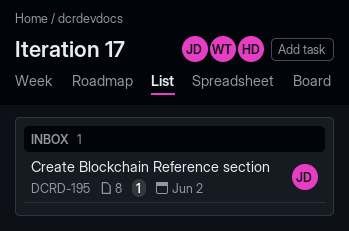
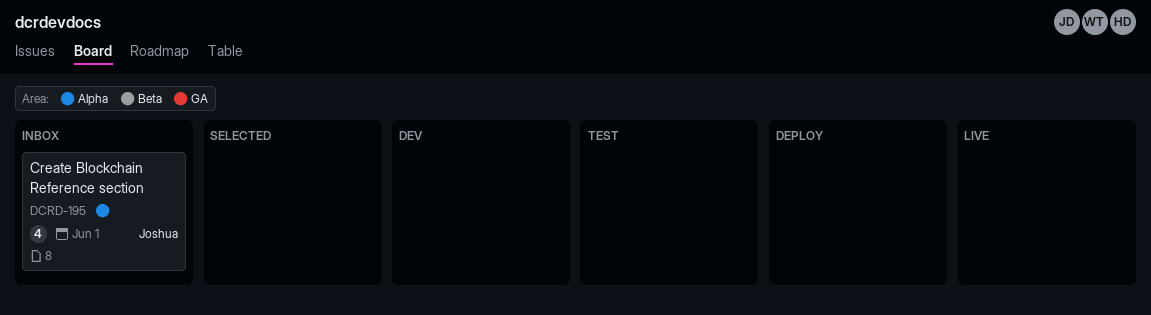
DCRD-195, estimate: 1 -> 4
DCRD-195, due: Jun 2 -> Jun 1

